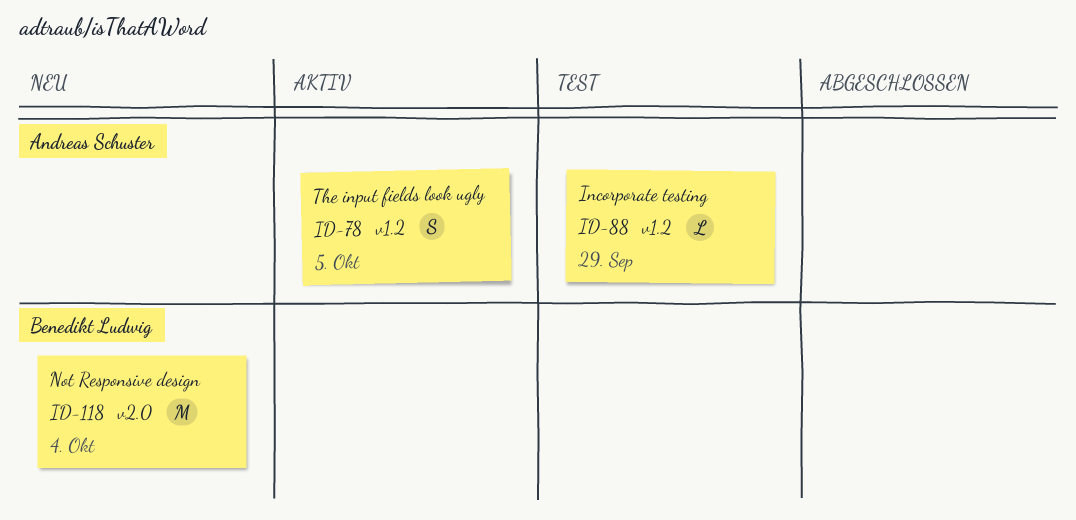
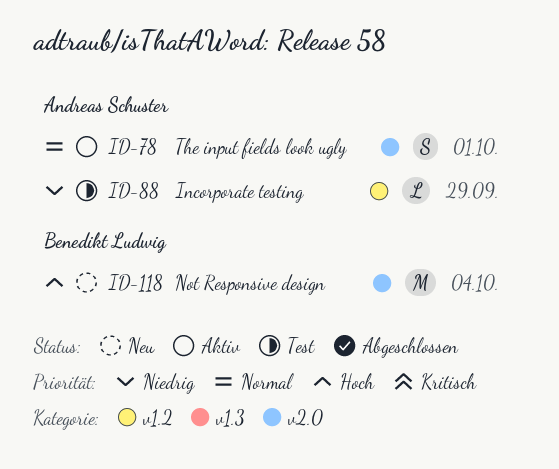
ID-78, label: v1.2 -> v2.0
ID-78, due: Oct 5 -> Oct 1

